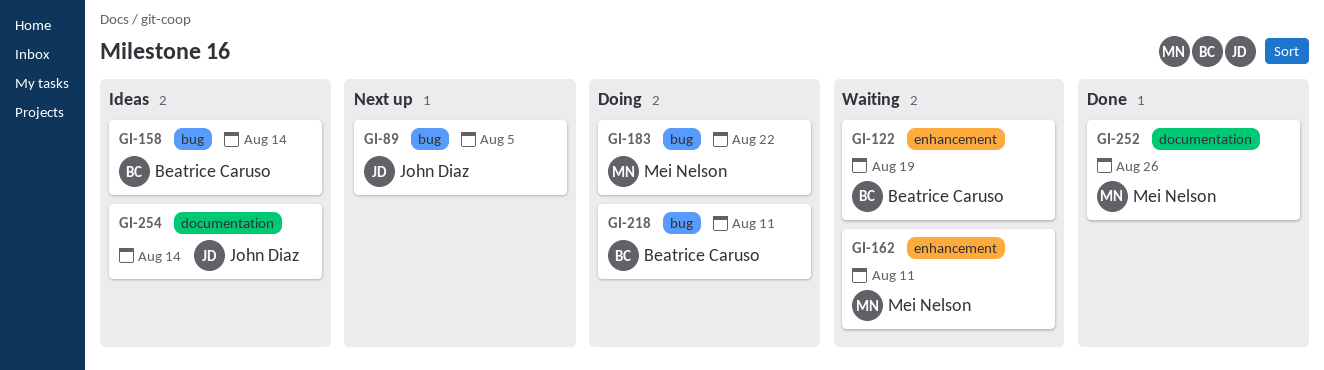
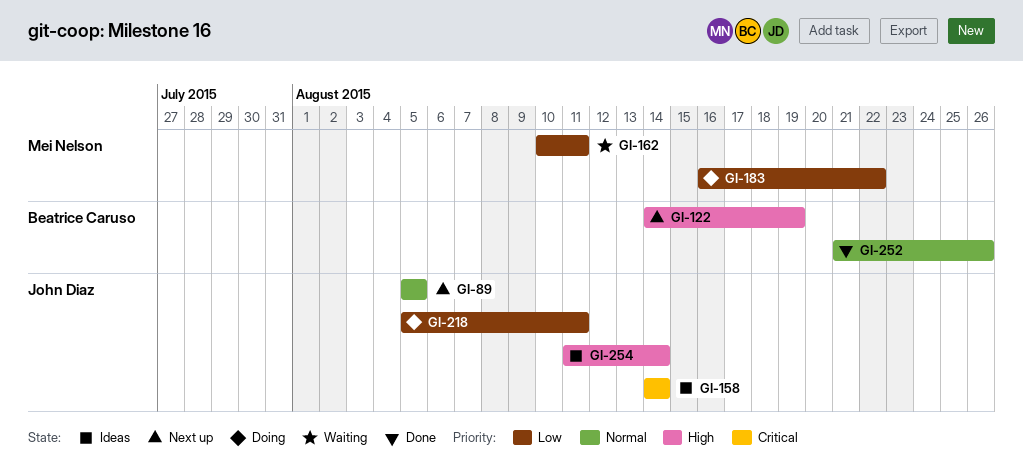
GI-122, status: Waiting -> Next up
GI-158, owner: Beatrice Caruso -> John Diaz
GI-218, owner: Beatrice Caruso -> John Diaz
GI-252, owner: Mei Nelson -> Beatrice Caruso

